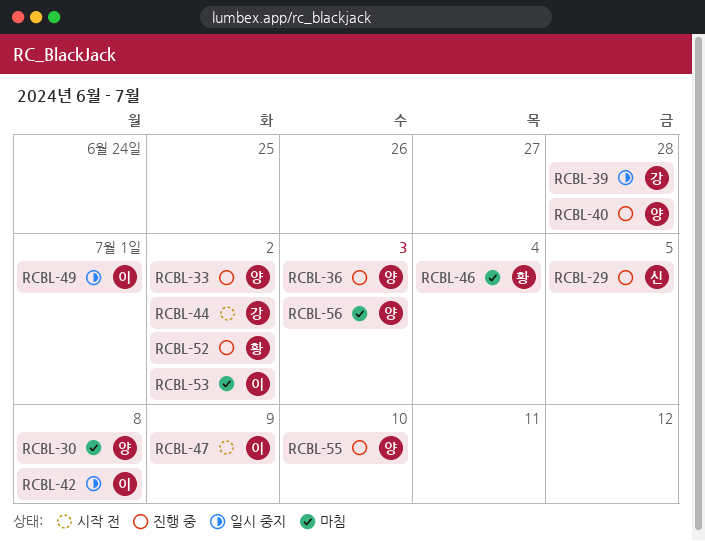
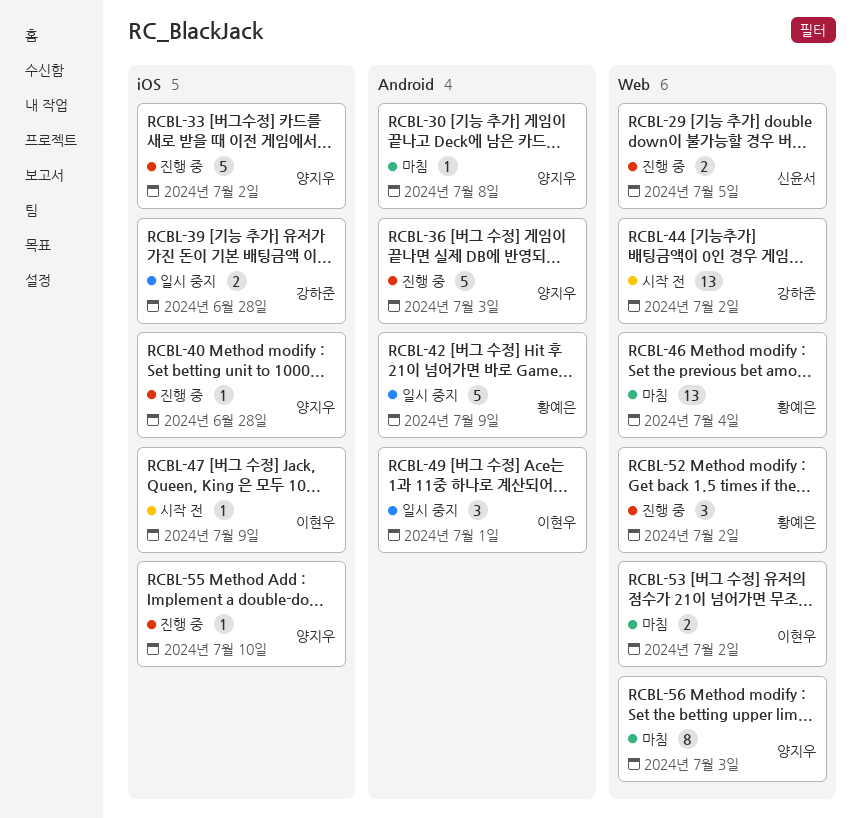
RCBL-42, owner: 이현우 -> 황예은
RCBL-42, due: Jul 8 -> Jul 9

